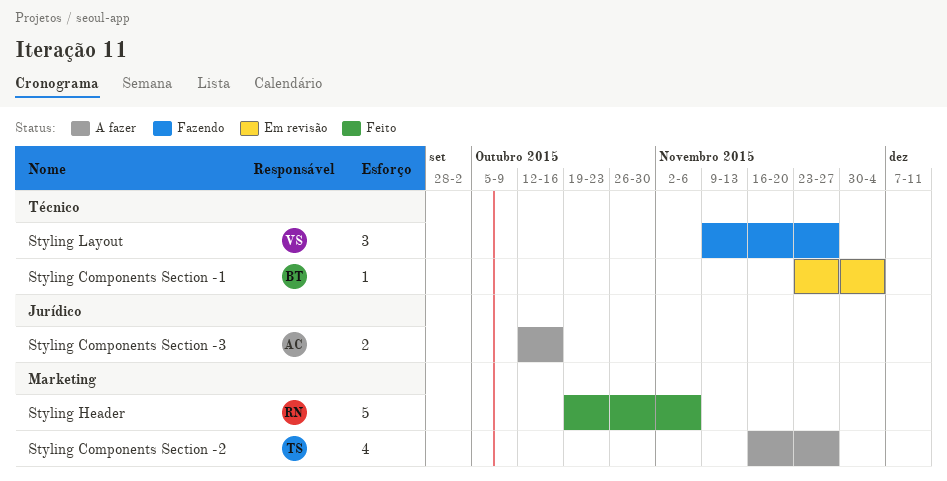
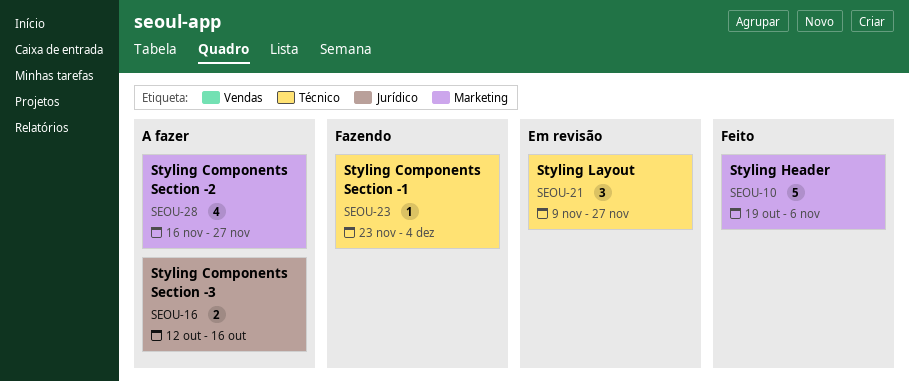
Styling Components Section -1, status: Em revisão -> Fazendo
Styling Layout, status: Fazendo -> Em revisão

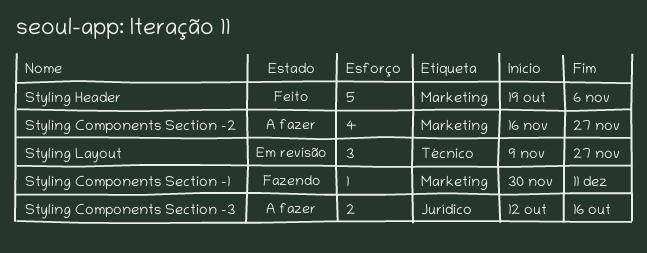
Styling Components Section -1, label: Técnico -> Marketing
Styling Components Section -1, start: Nov 23 -> Nov 30
Styling Components Section -1, due: Dec 4 -> Dec 11

